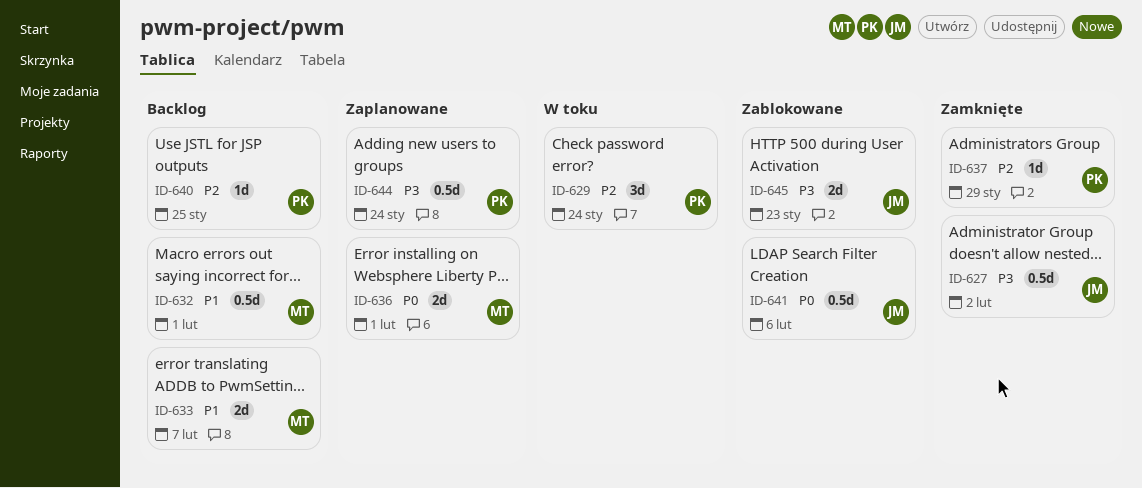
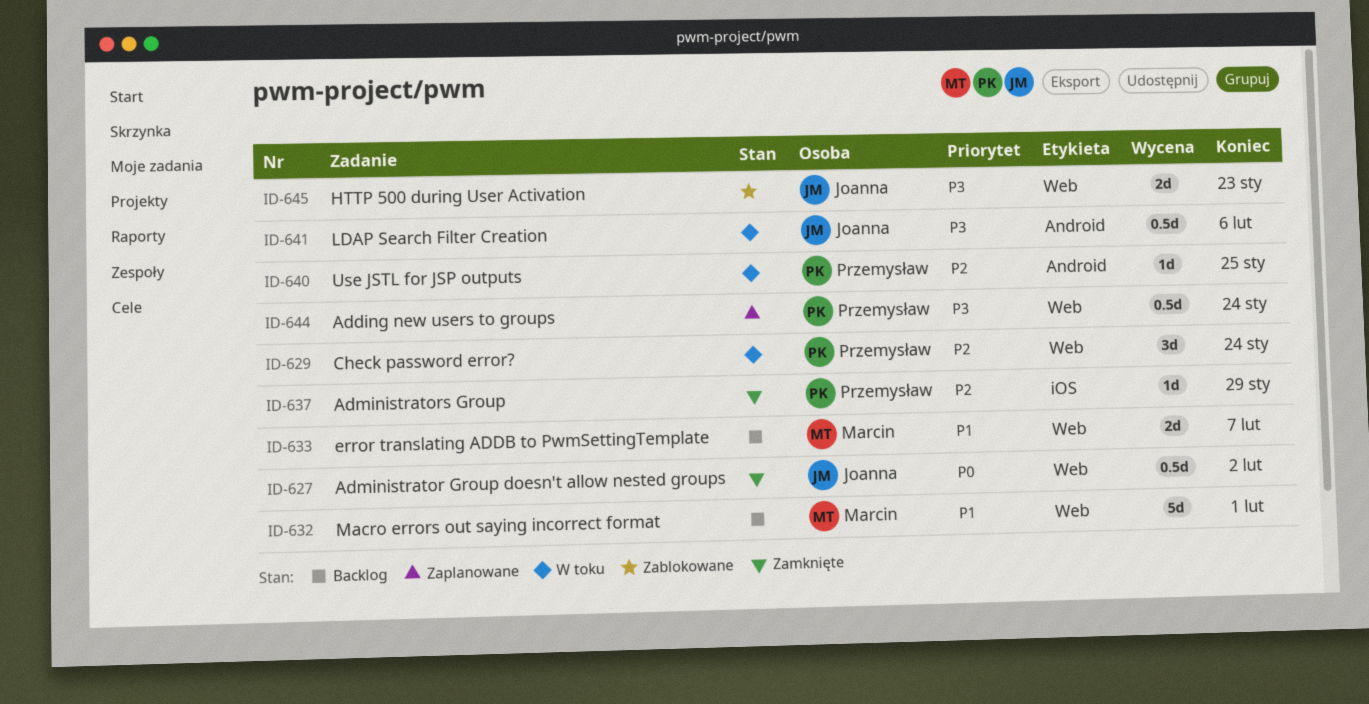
ID-627, priority: P3 -> P0
ID-632, estimate: 0.5d -> 5d
ID-636: present -> none
ID-640, status: Backlog -> W toku
ID-641, status: Zablokowane -> W toku
ID-641, priority: P0 -> P3

